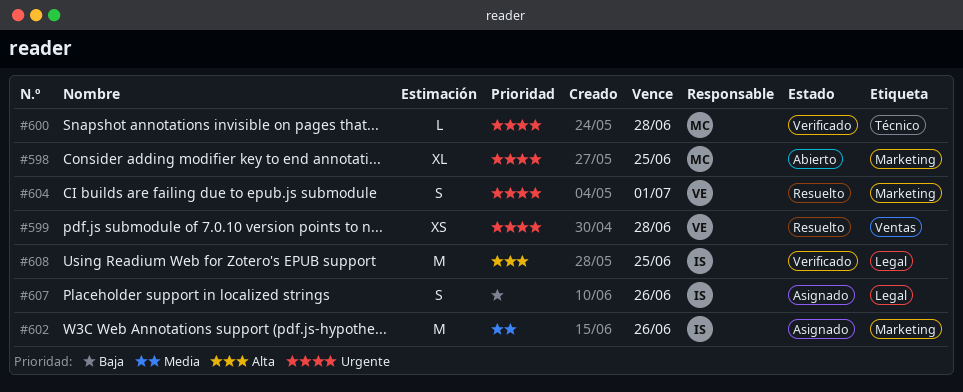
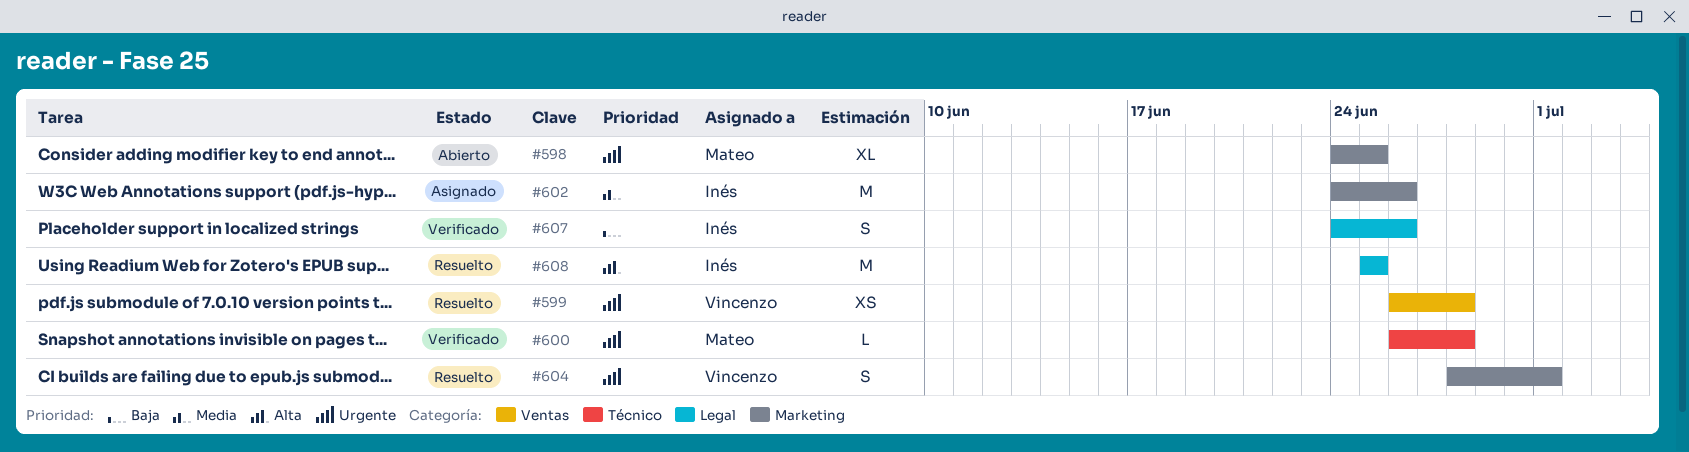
#607, status: Asignado -> Verificado
#608, status: Verificado -> Resuelto

